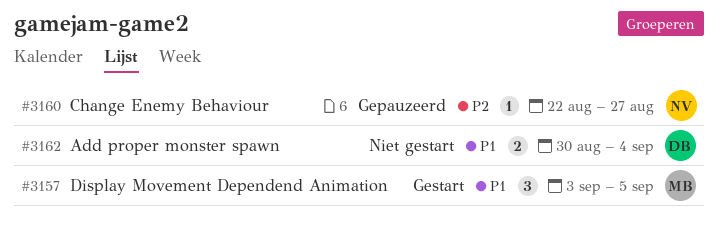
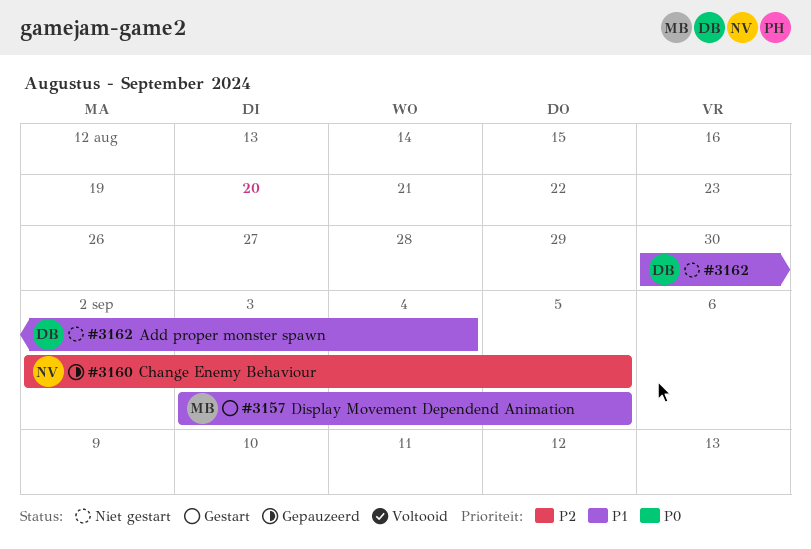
#3160, start: Aug 22 -> Sep 2
#3160, due: Aug 27 -> Sep 5

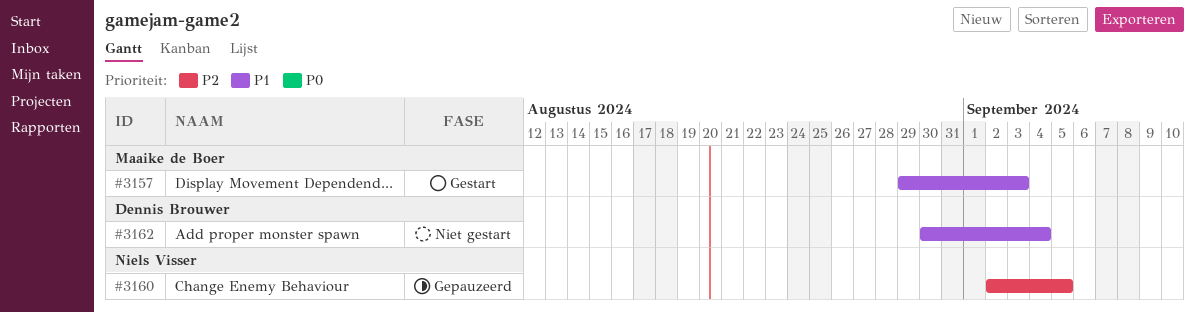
#3157, start: Sep 3 -> Aug 29
#3157, due: Sep 5 -> Sep 3

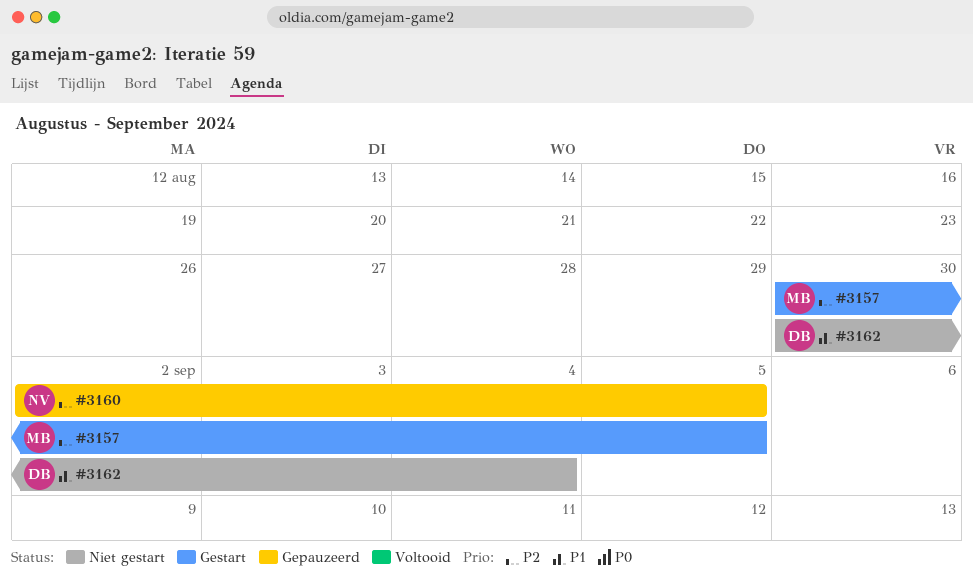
#3157, priority: P1 -> P2
#3157, start: Aug 29 -> Aug 30
#3157, due: Sep 3 -> Sep 5

